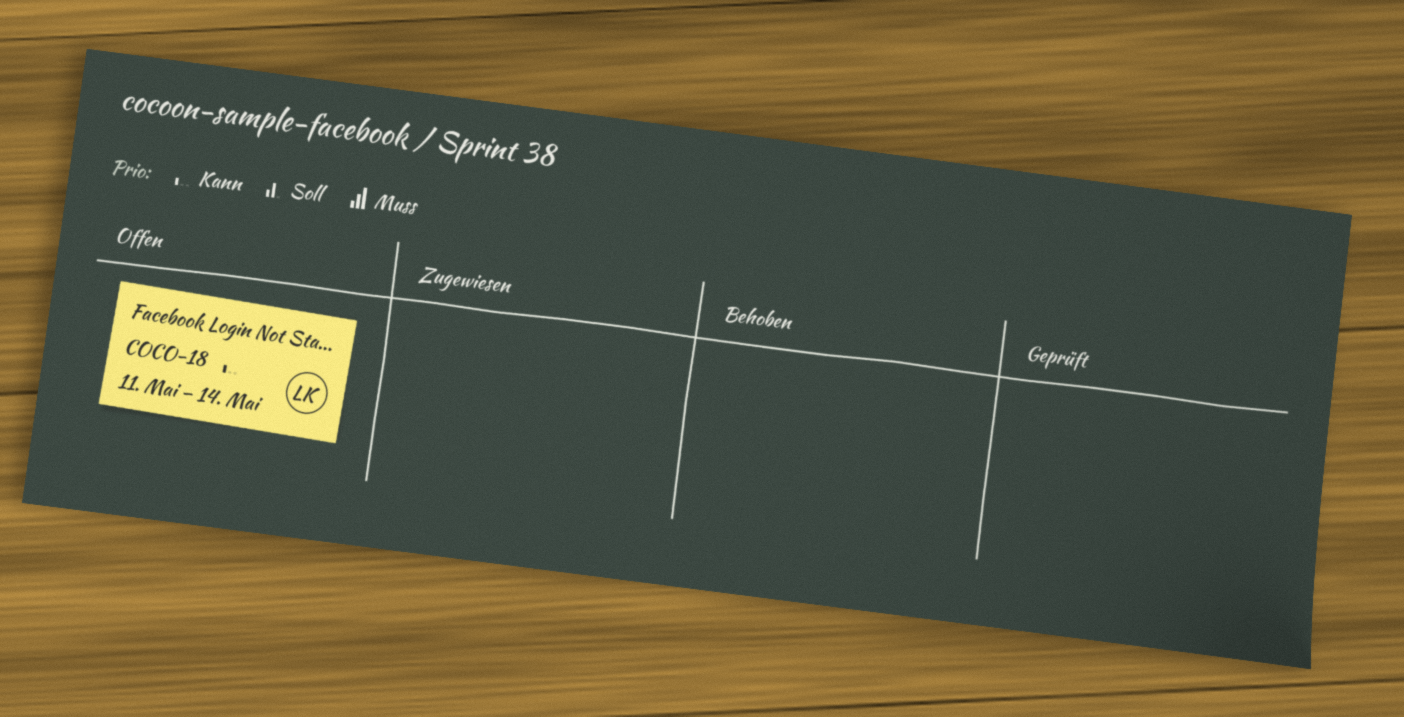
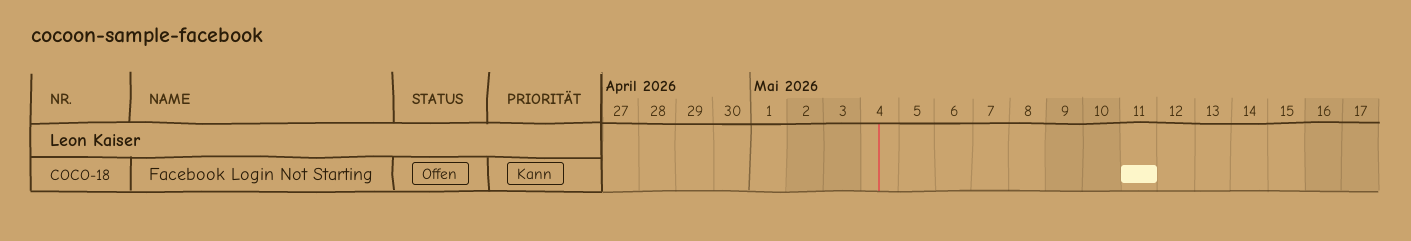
COCO-18, due: May 14 -> May 11

